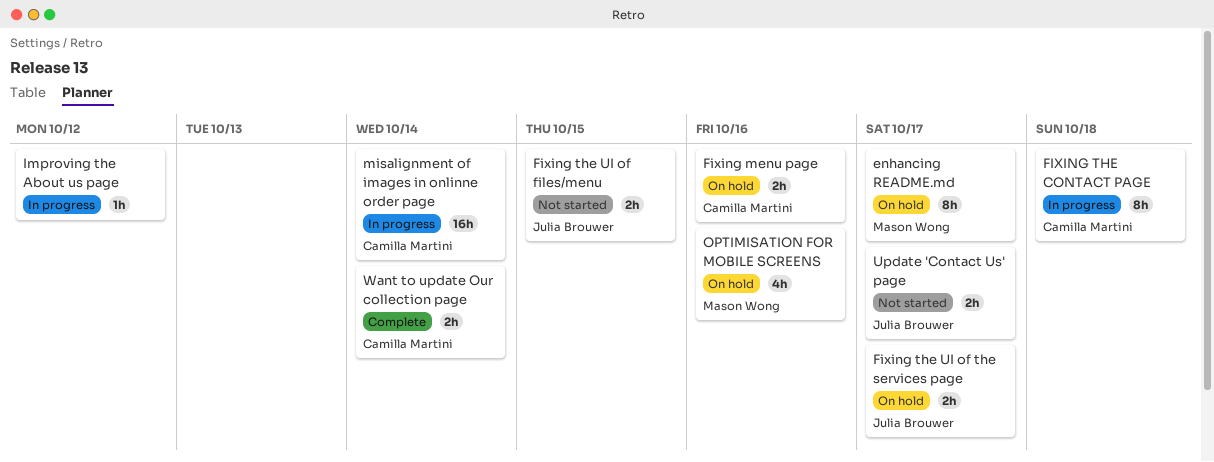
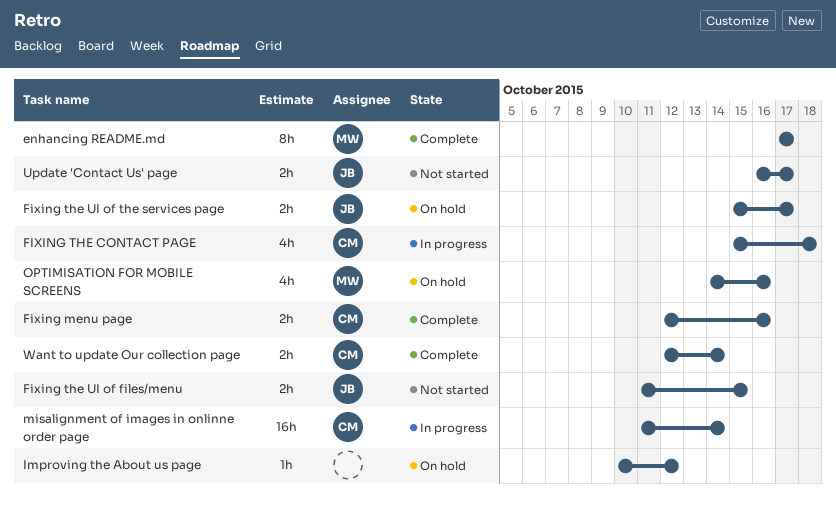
enhancing README.md, status: On hold -> Complete
Fixing menu page, status: On hold -> Complete
FIXING THE CONTACT PAGE, estimate: 8h -> 4h
Improving the About us page, status: In progress -> On hold

